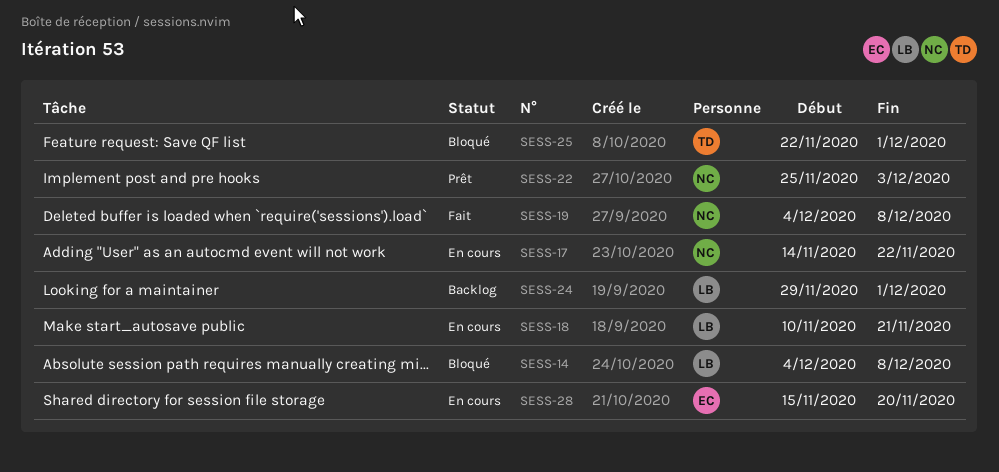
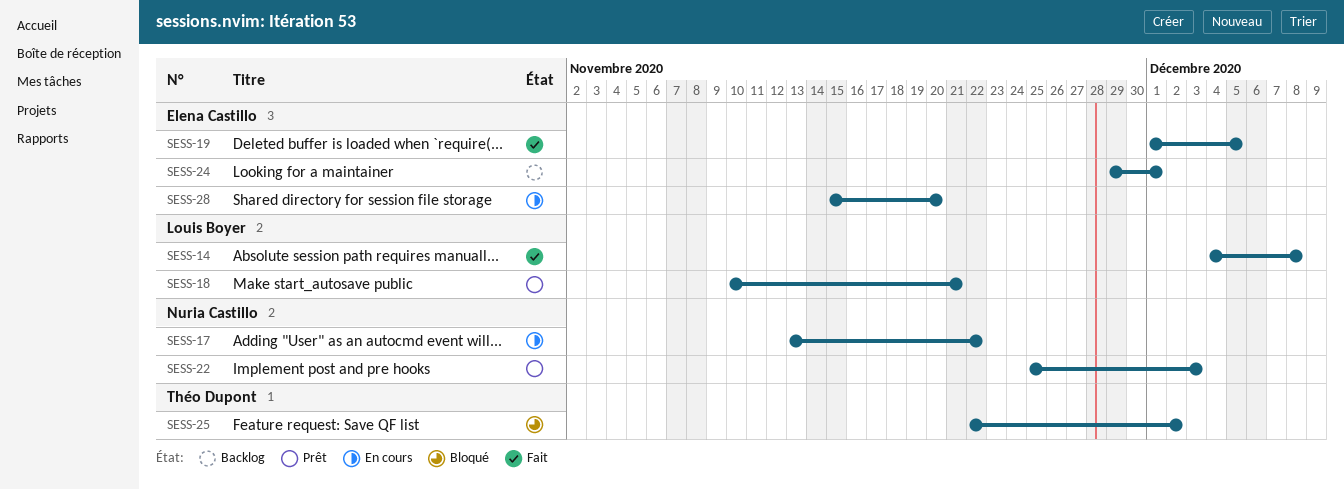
SESS-14, status: Bloqué -> Fait
SESS-17, start: Nov 14 -> Nov 13
SESS-18, status: En cours -> Prêt
SESS-19, owner: Nuria Castillo -> Elena Castillo
SESS-19, start: Dec 4 -> Dec 1
SESS-19, due: Dec 8 -> Dec 5
SESS-24, owner: Louis Boyer -> Elena Castillo
SESS-25, due: Dec 1 -> Dec 2

